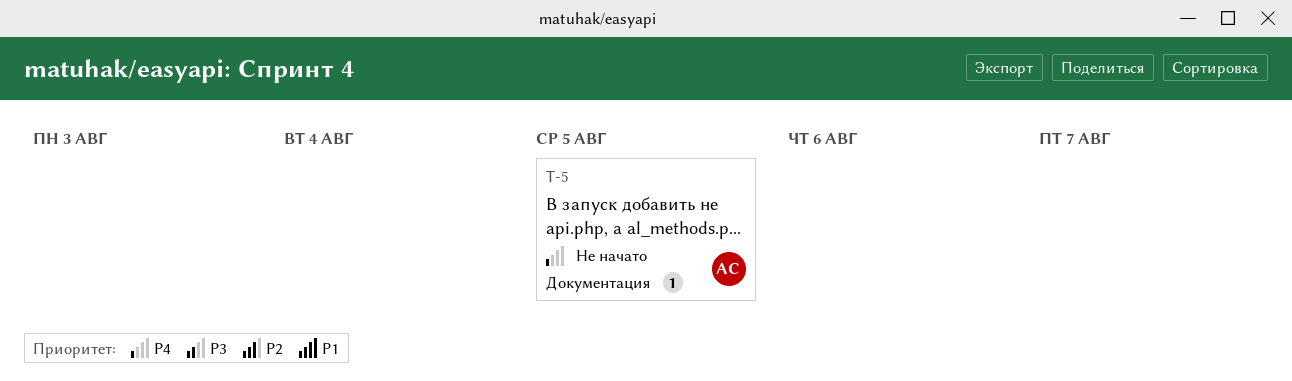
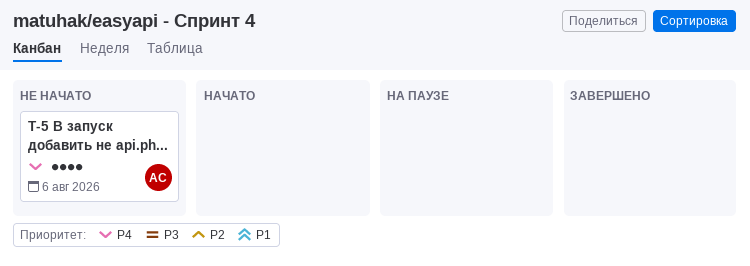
T-5, estimate: 1 -> 4
T-5, due: Aug 5 -> Aug 6

